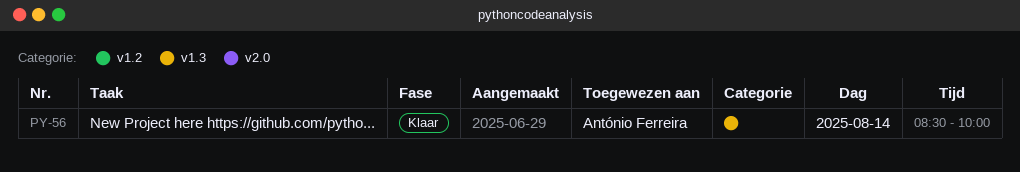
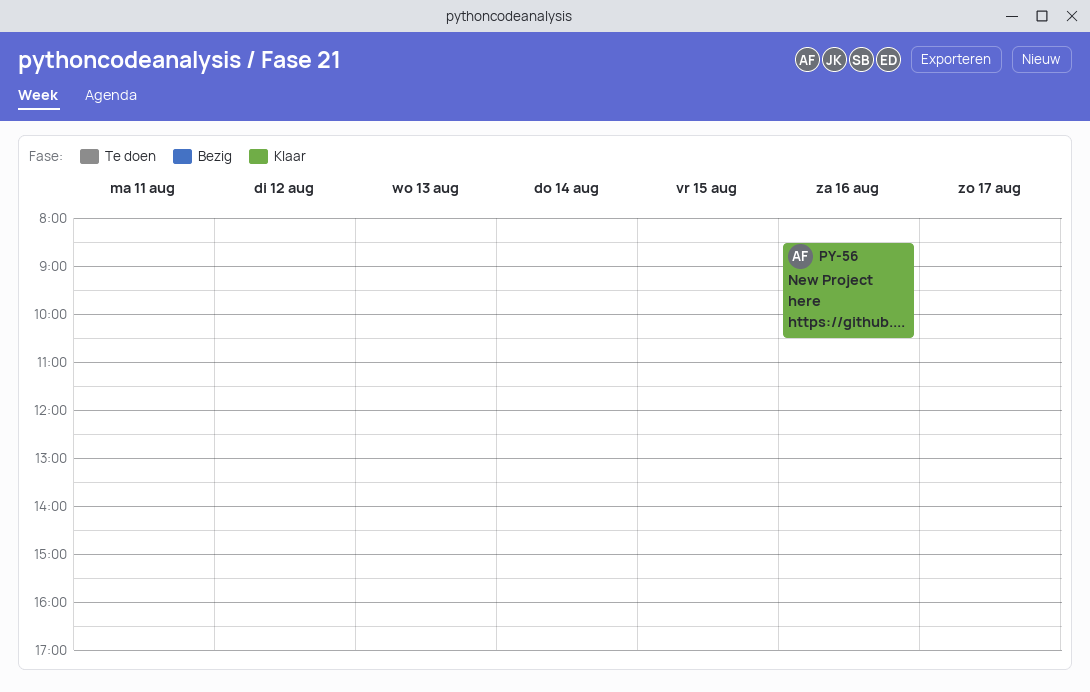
PY-56, day: Aug 14 -> Aug 16
PY-56, ends: 10:00 -> 10:30

